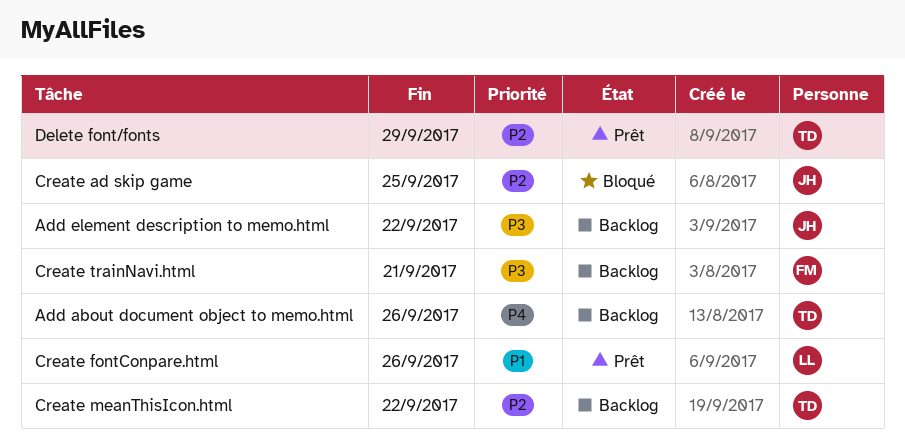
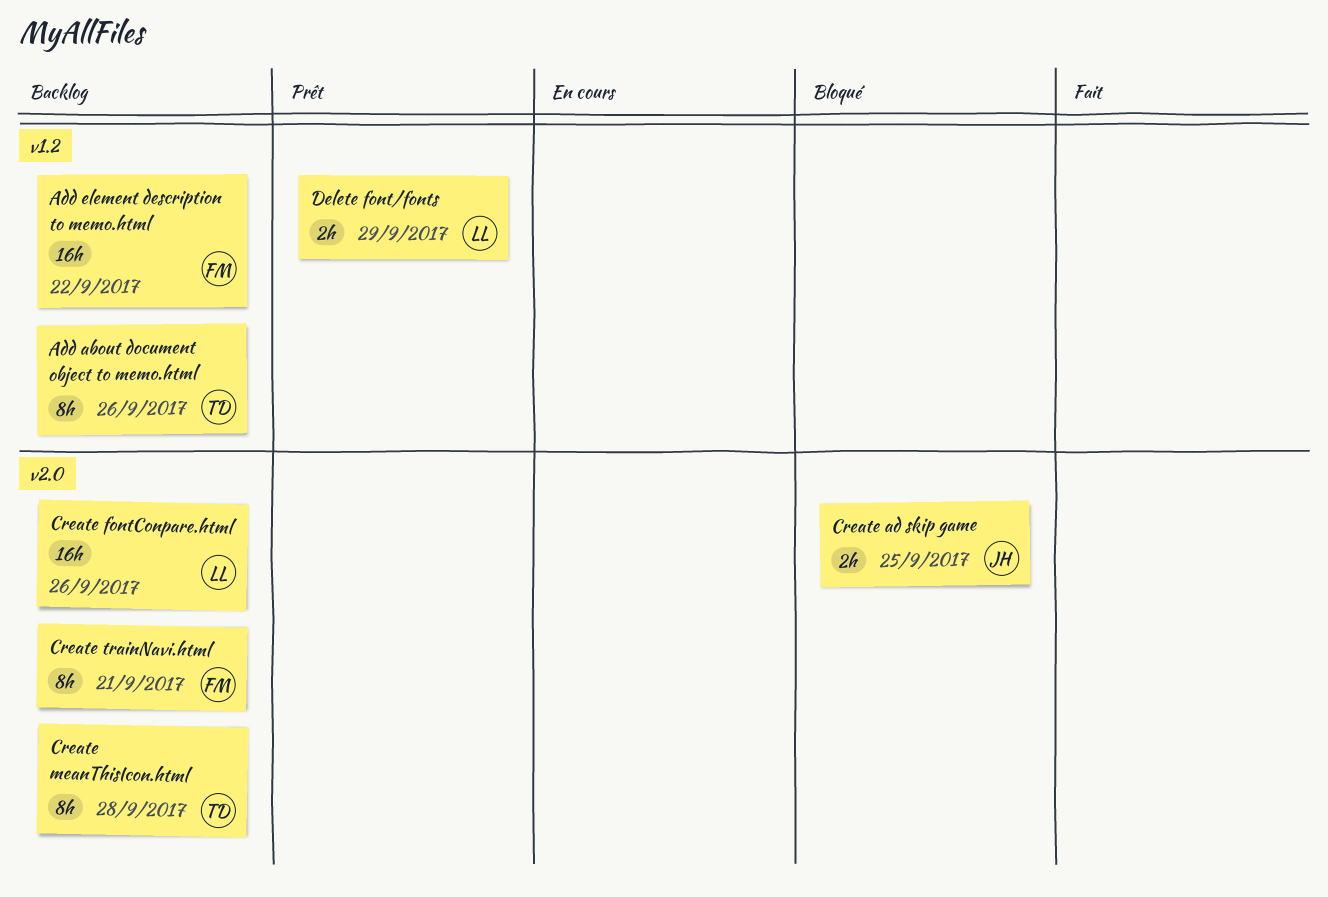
Add element description to memo.html, owner: JH -> FM
Create fontConpare.html, status: Prêt -> Backlog
Create meanThisIcon.html, due: Sep 22 -> Sep 28
Delete font/fonts, owner: TD -> LL

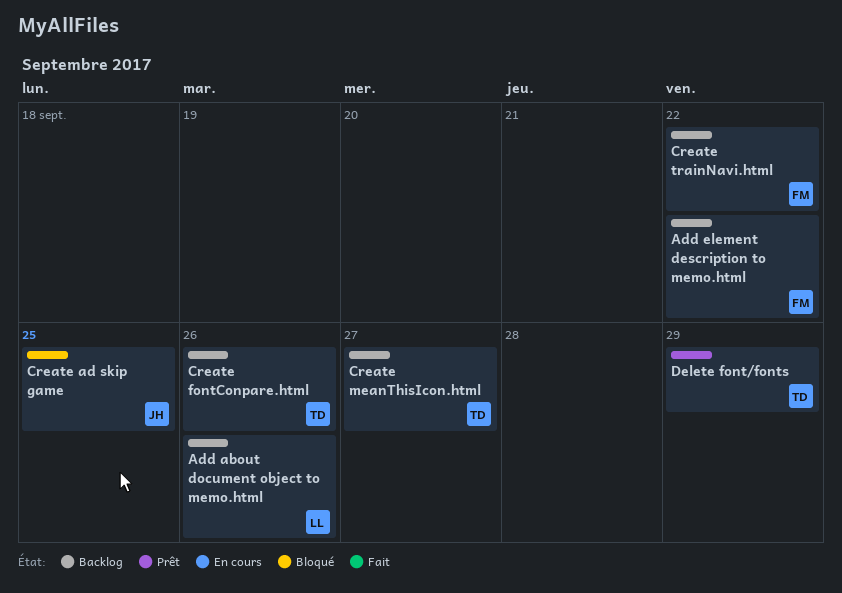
Add about document object to memo.html, owner: TD -> LL
Create fontConpare.html, owner: LL -> TD
Create meanThisIcon.html, due: Sep 28 -> Sep 27
Create trainNavi.html, due: Sep 21 -> Sep 22
Delete font/fonts, owner: LL -> TD

